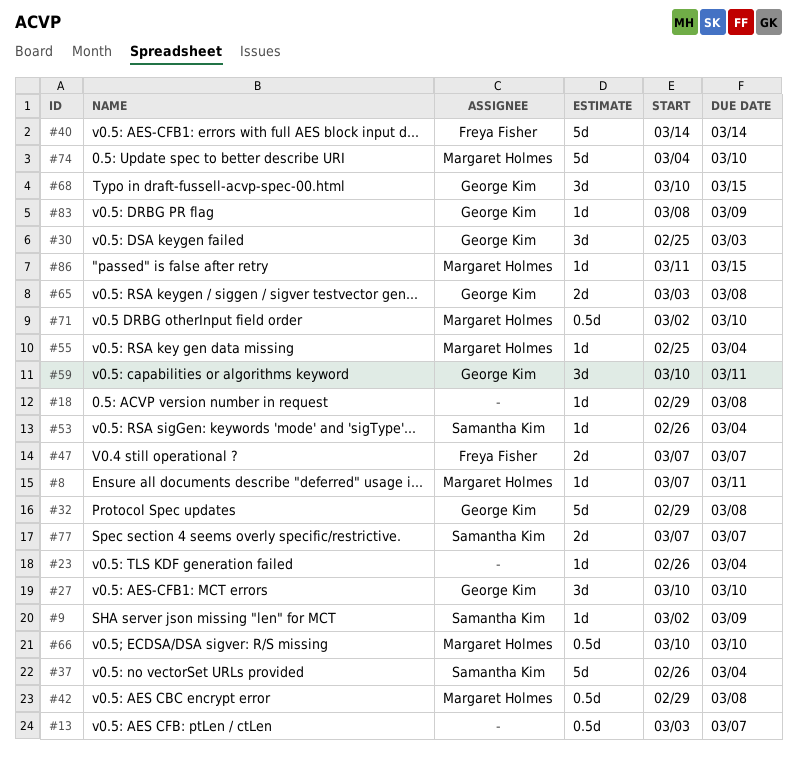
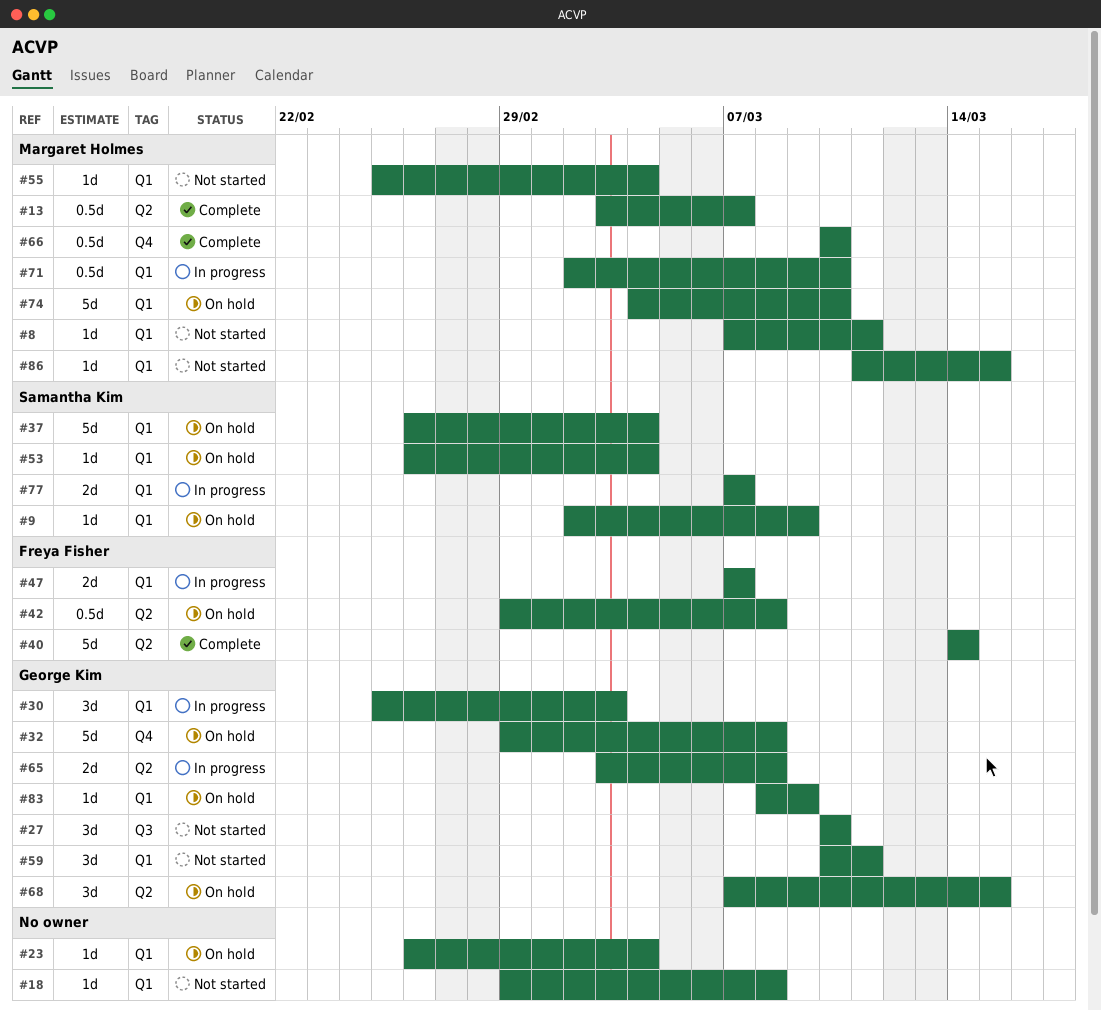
#13, owner: none -> Margaret Holmes
#42, owner: Margaret Holmes -> Freya Fisher
#68, start: Mar 10 -> Mar 7

